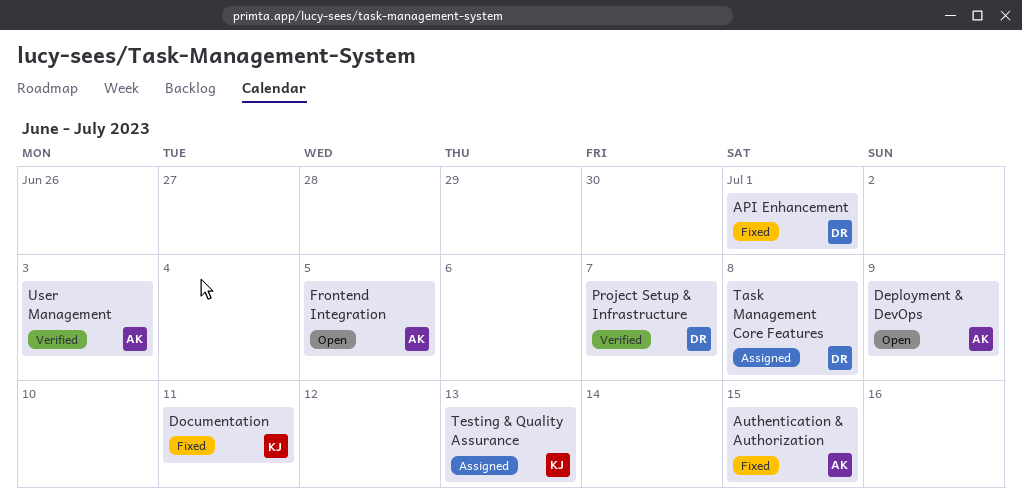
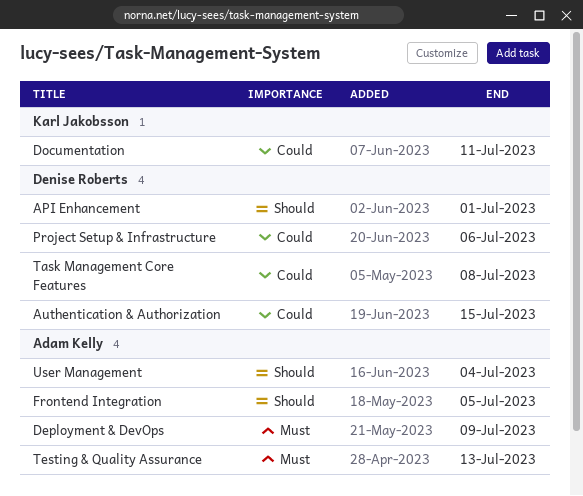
Authentication & Authorization, owner: Adam Kelly -> Denise Roberts
Project Setup & Infrastructure, due: Jul 7 -> Jul 6
Testing & Quality Assurance, owner: Karl Jakobsson -> Adam Kelly
User Management, due: Jul 3 -> Jul 4

